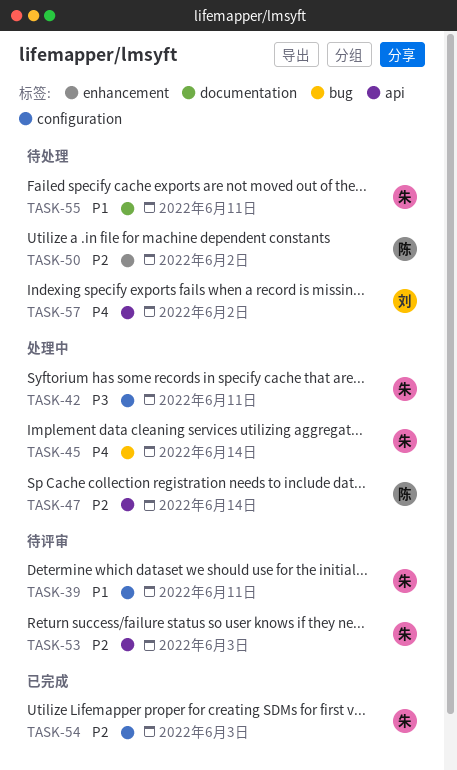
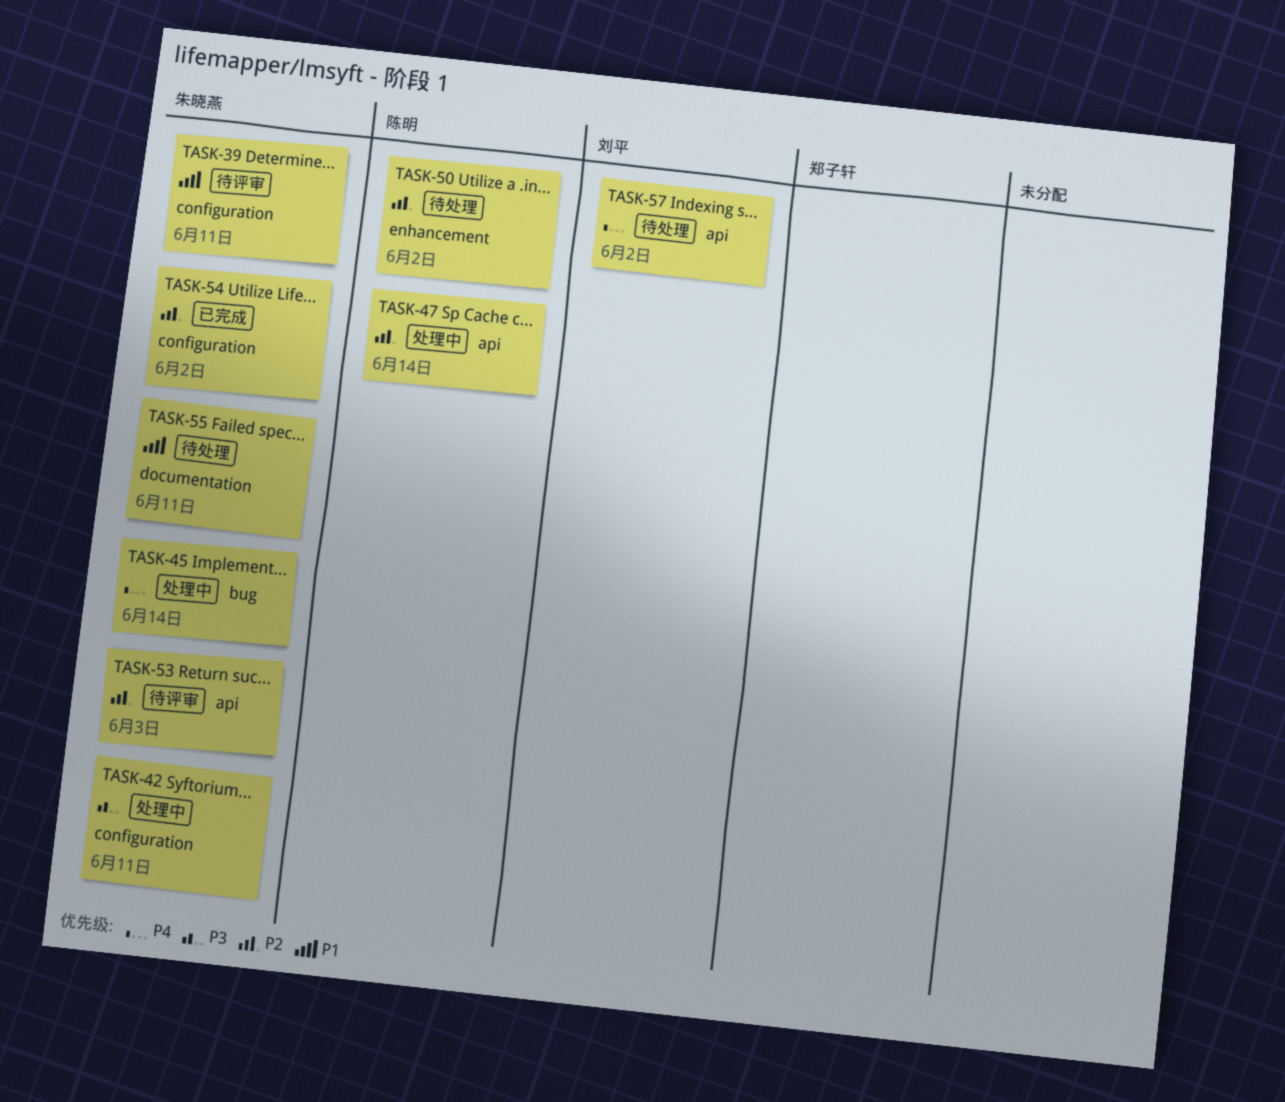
TASK-54, due: Jun 3 -> Jun 2

